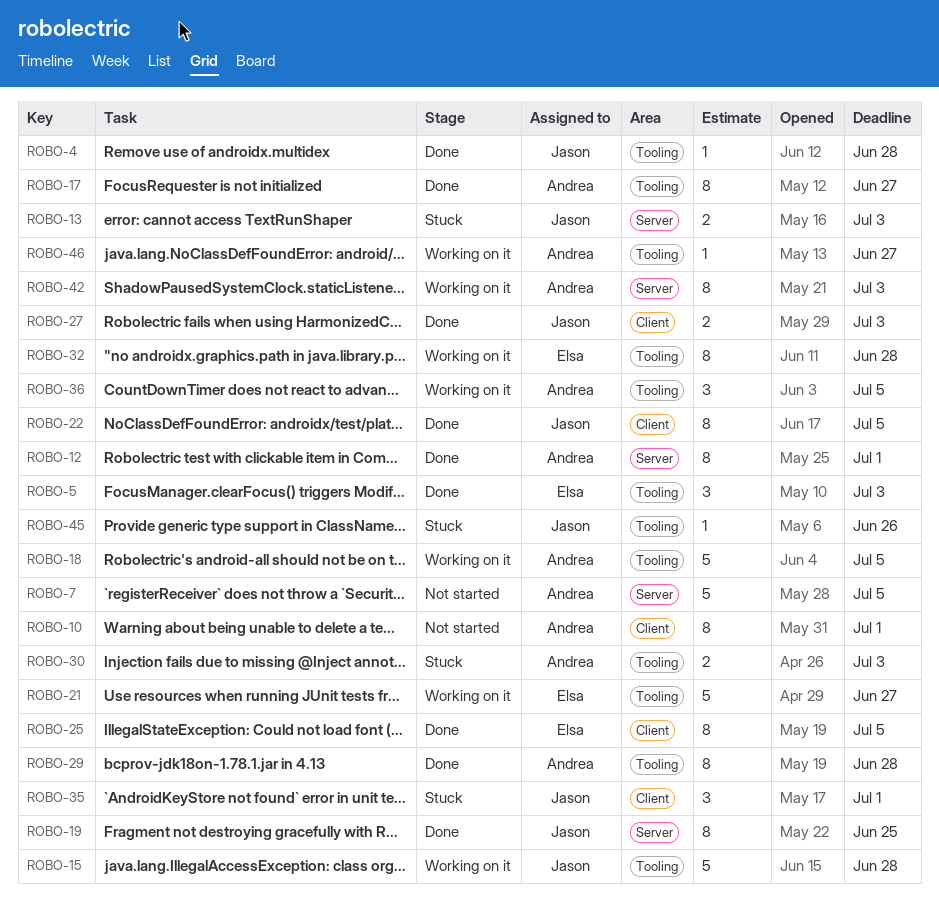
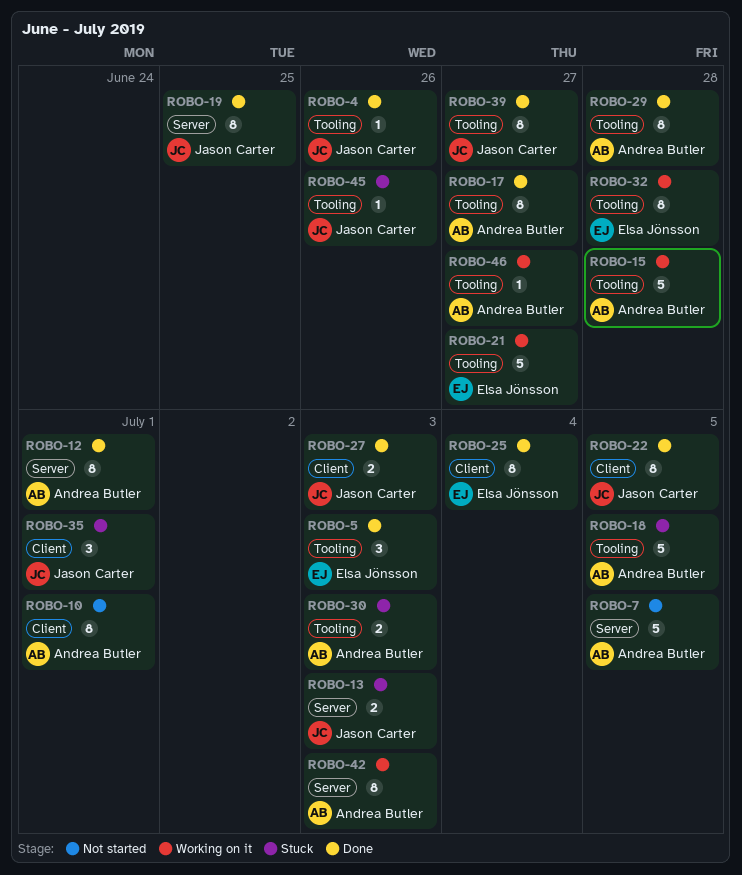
ROBO-4, due: Jun 28 -> Jun 26
ROBO-15, owner: Jason Carter -> Andrea Butler
ROBO-18, status: Working on it -> Stuck
ROBO-25, due: Jul 5 -> Jul 4
ROBO-36: present -> none
ROBO-39: none -> present

